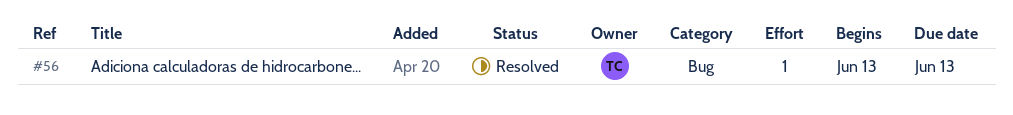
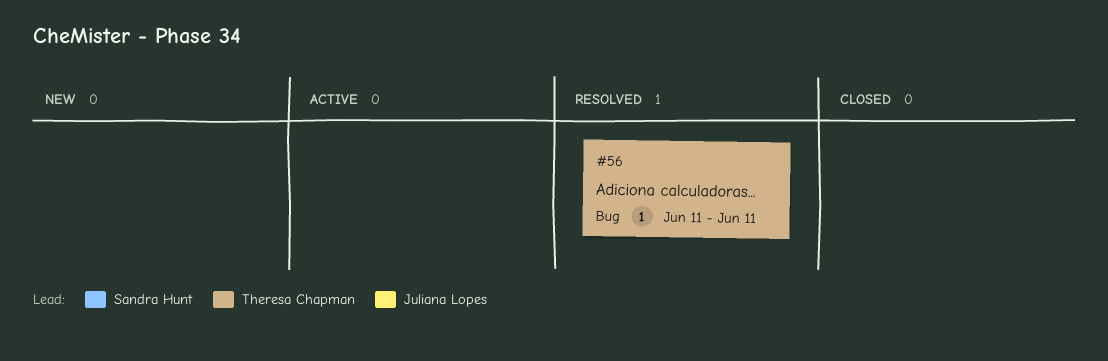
#56, start: Jun 13 -> Jun 11
#56, due: Jun 13 -> Jun 11

